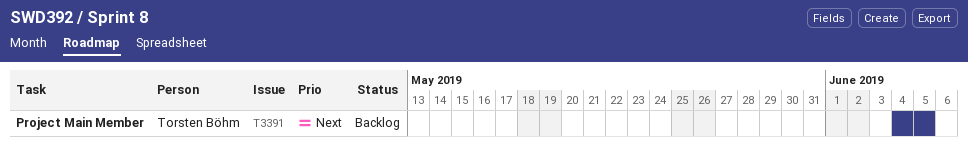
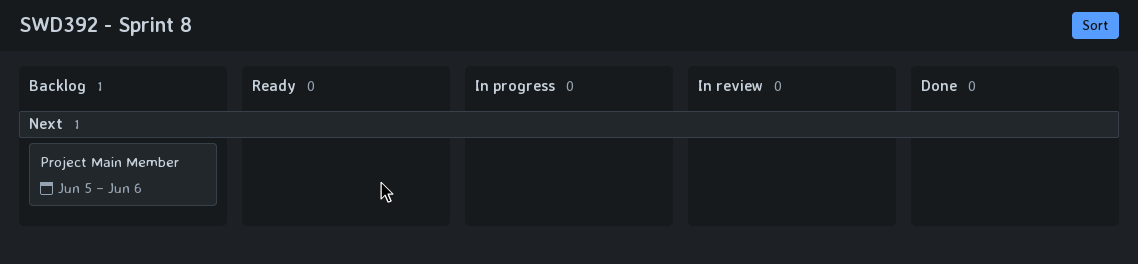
Project Main Member, start: Jun 4 -> Jun 5
Project Main Member, due: Jun 5 -> Jun 6

